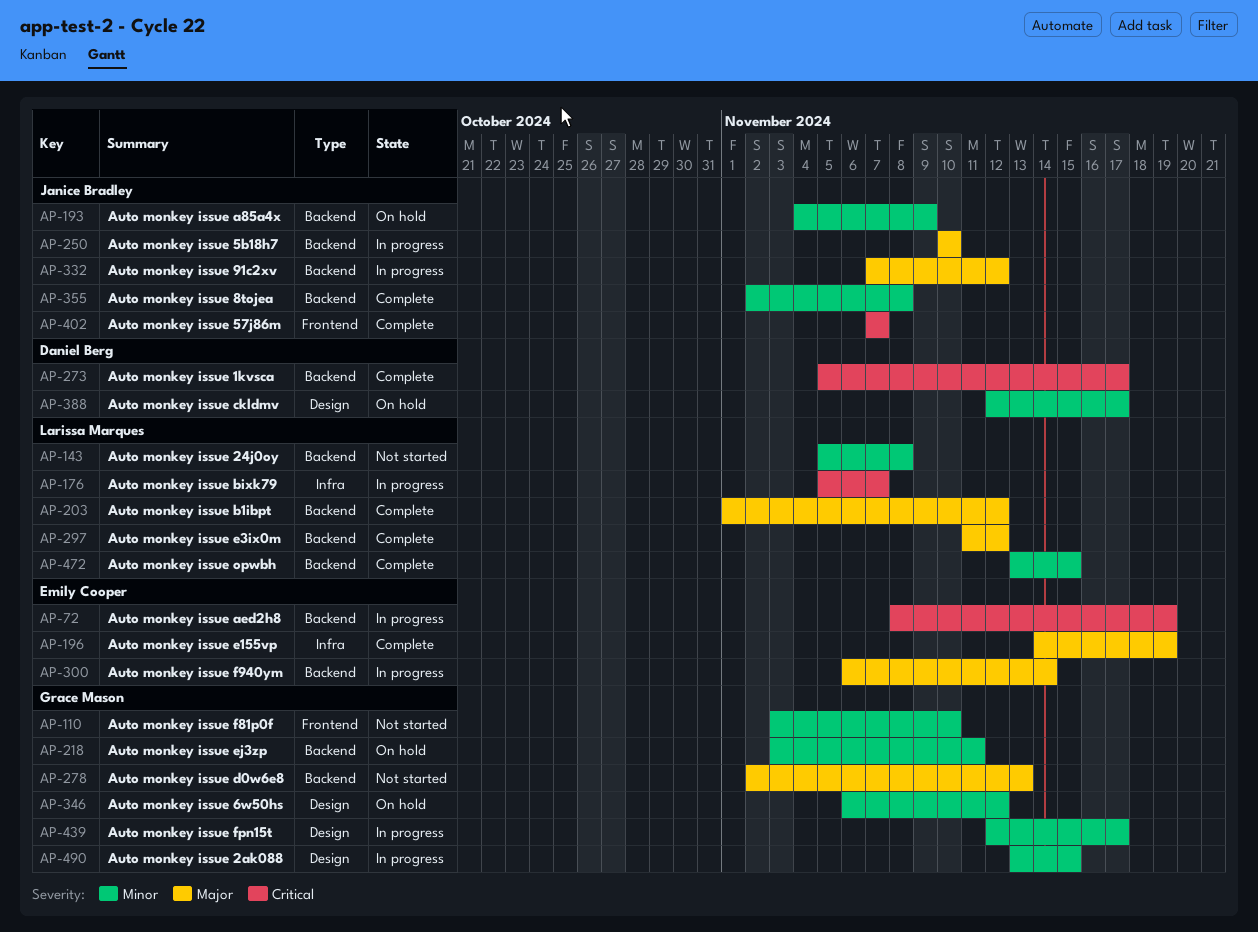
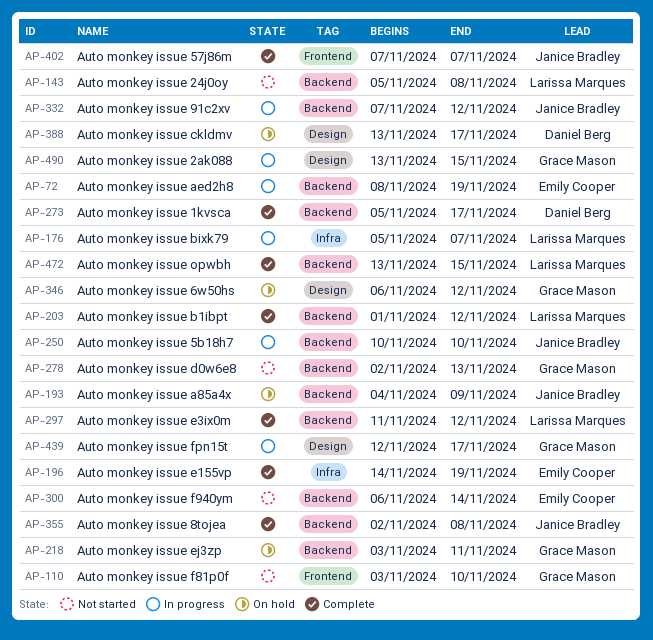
AP-300, status: In progress -> Not started
AP-388, start: Nov 12 -> Nov 13

